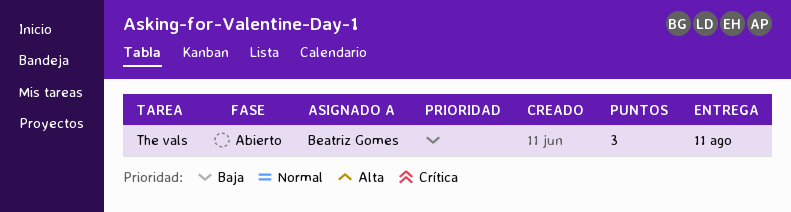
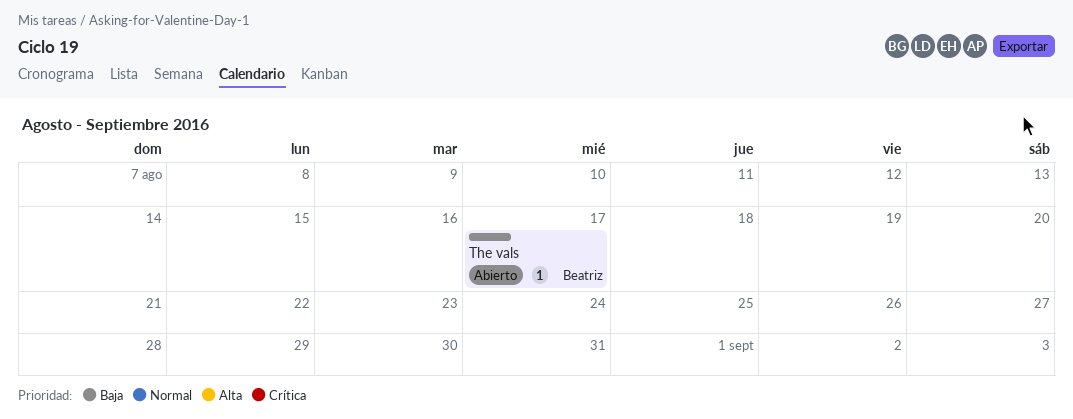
The vals, estimate: 3 -> 1
The vals, due: Aug 11 -> Aug 17

